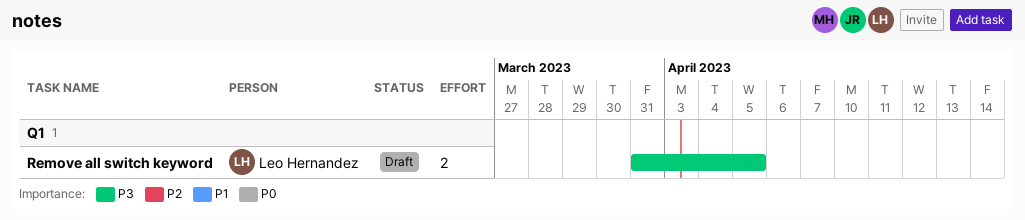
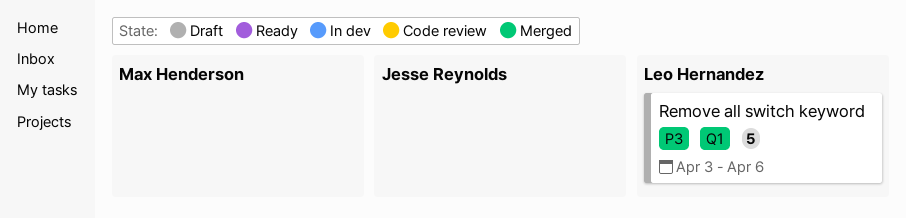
Remove all switch keyword, estimate: 2 -> 5
Remove all switch keyword, start: Mar 31 -> Apr 3
Remove all switch keyword, due: Apr 5 -> Apr 6

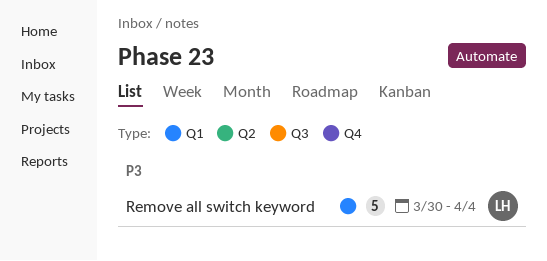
Remove all switch keyword, start: Apr 3 -> Mar 30
Remove all switch keyword, due: Apr 6 -> Apr 4

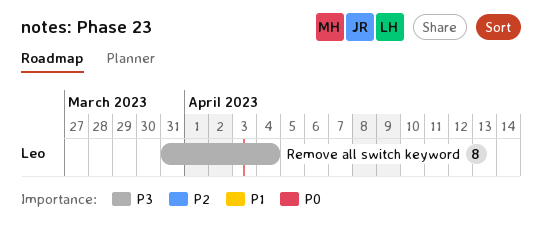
Remove all switch keyword, estimate: 5 -> 8
Remove all switch keyword, start: Mar 30 -> Mar 31

